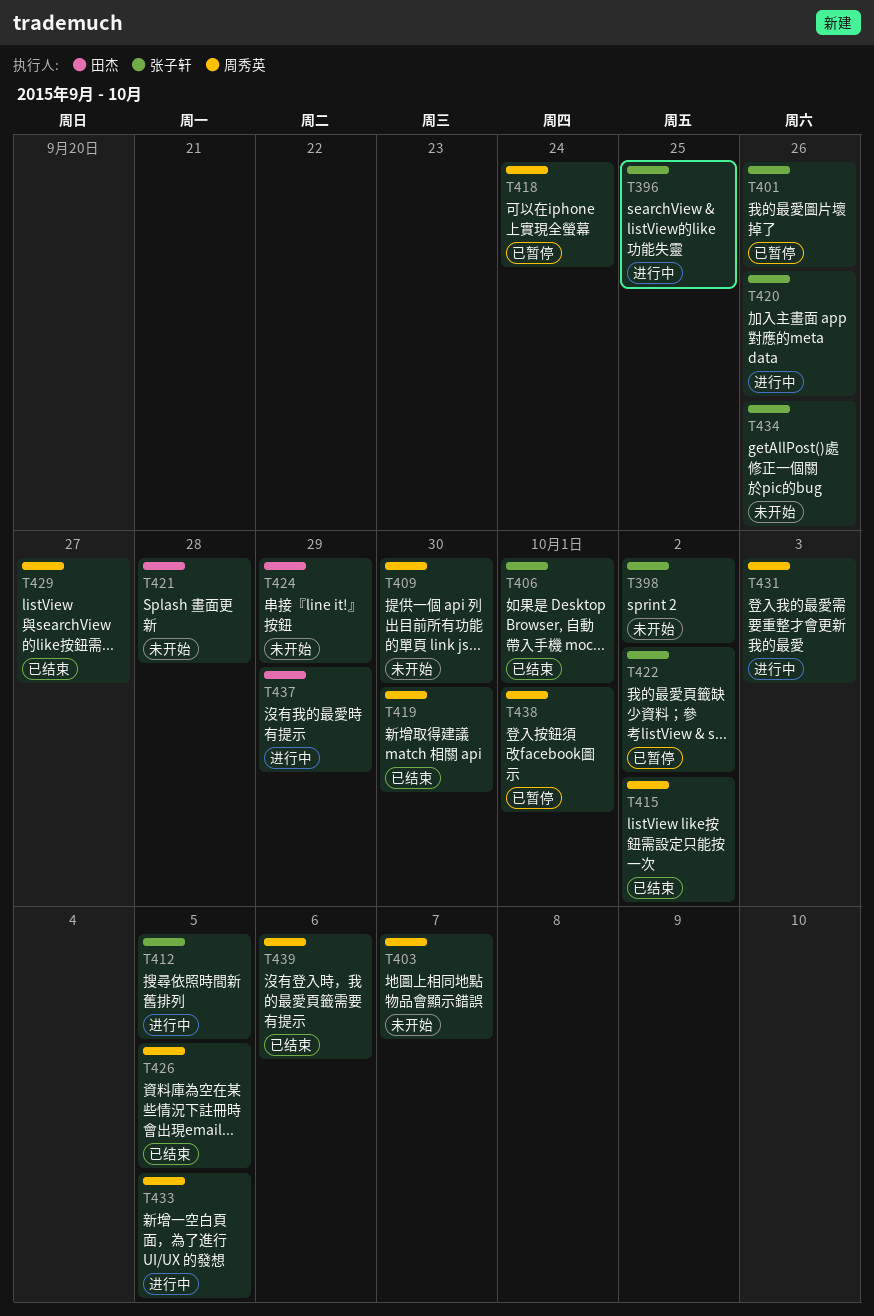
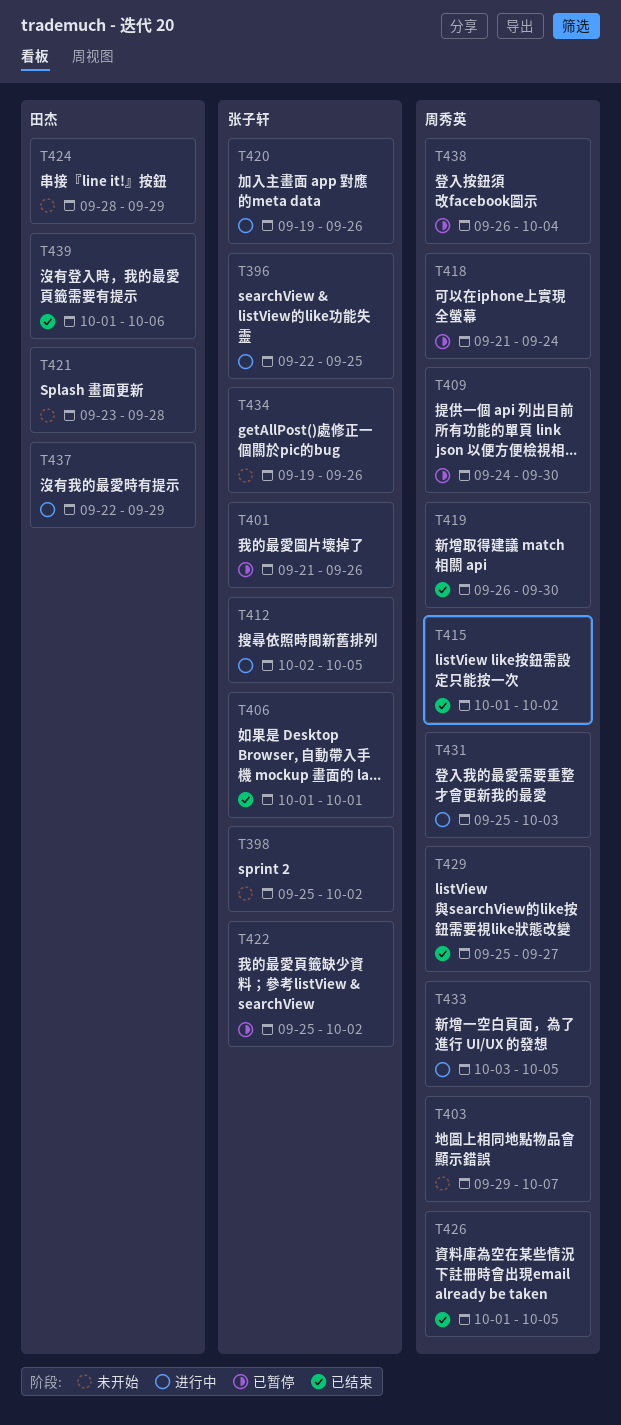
T409, status: 未开始 -> 已暂停
T438, due: Oct 1 -> Oct 4
T439, owner: 周秀英 -> 田杰

